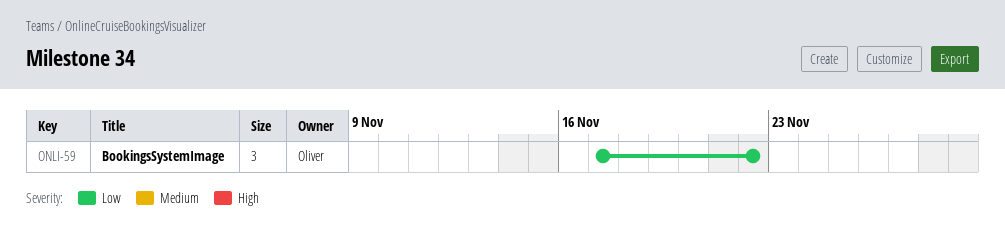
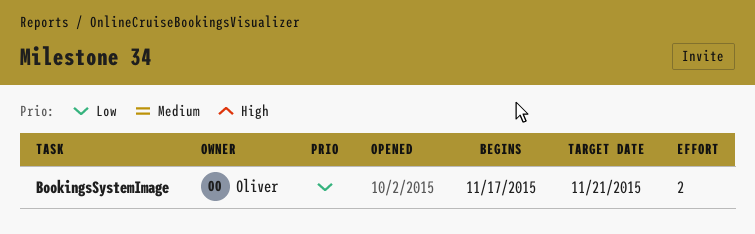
BookingsSystemImage, estimate: 3 -> 2
BookingsSystemImage, due: Nov 22 -> Nov 21

